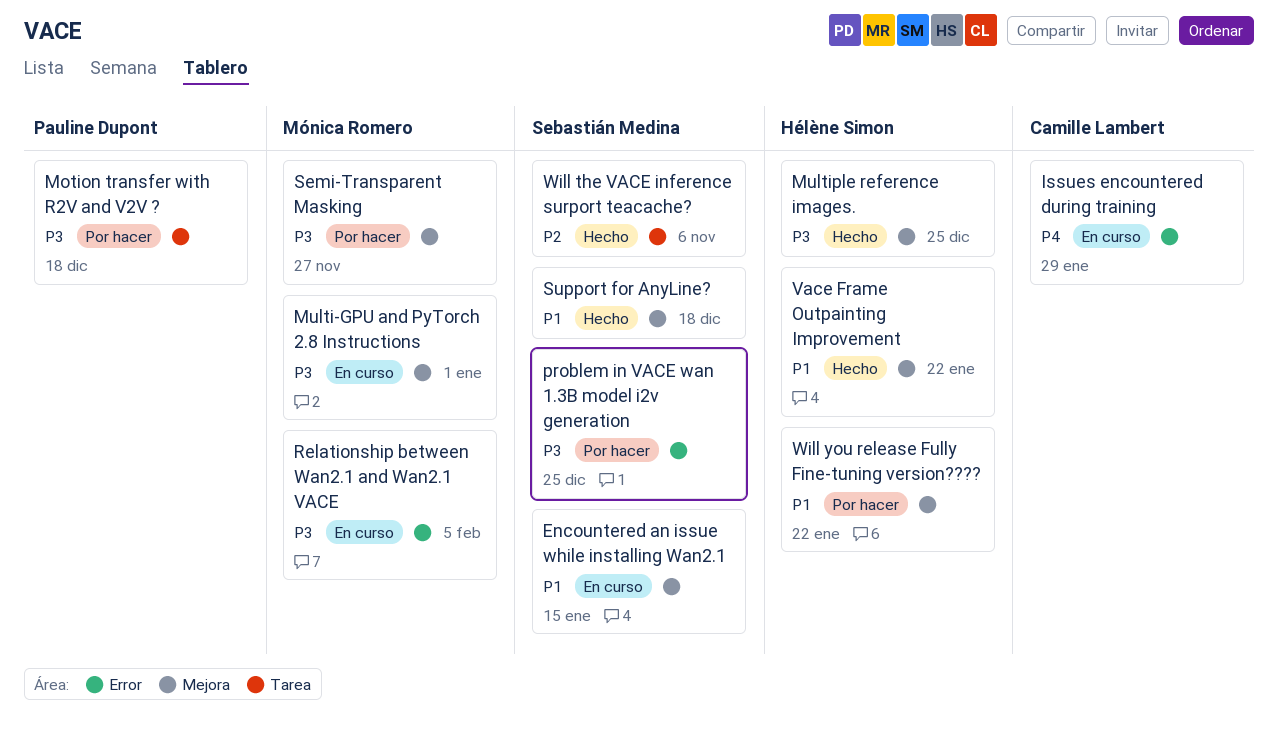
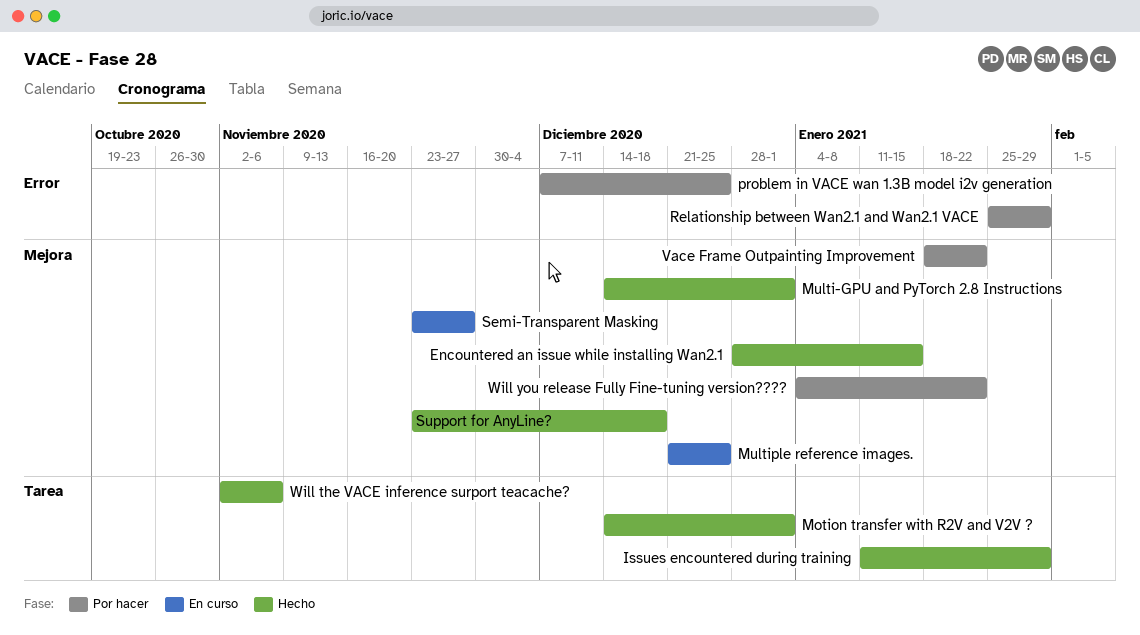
Encountered an issue while installing Wan2.1, status: En curso -> Hecho
Issues encountered during training, status: En curso -> Hecho
Issues encountered during training, label: Error -> Tarea
Motion transfer with R2V and V2V ?, status: Por hacer -> Hecho
Motion transfer with R2V and V2V ?, due: Dec 18 -> Jan 1
Multi-GPU and PyTorch 2.8 Instructions, status: En curso -> Hecho
Multiple reference images., status: Hecho -> En curso
Relationship between Wan2.1 and Wan2.1 VACE, status: En curso -> Por hacer
Relationship between Wan2.1 and Wan2.1 VACE, due: Feb 5 -> Jan 29
Semi-Transparent Masking, status: Por hacer -> En curso
Vace Frame Outpainting Improvement, status: Hecho -> Por hacer

